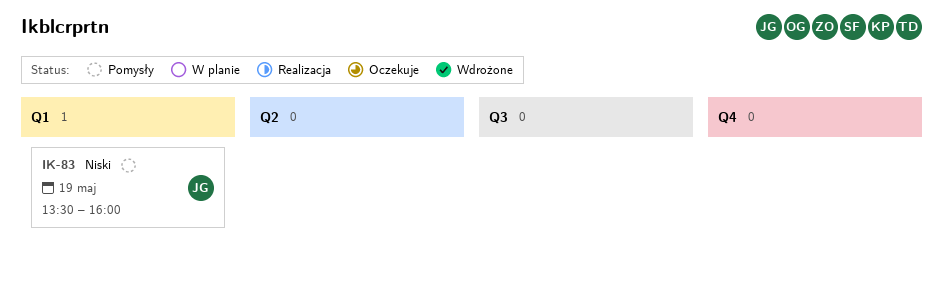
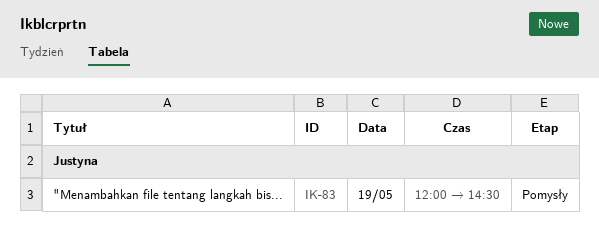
IK-83, begins: 13:30 -> 12:00
IK-83, ends: 16:00 -> 14:30

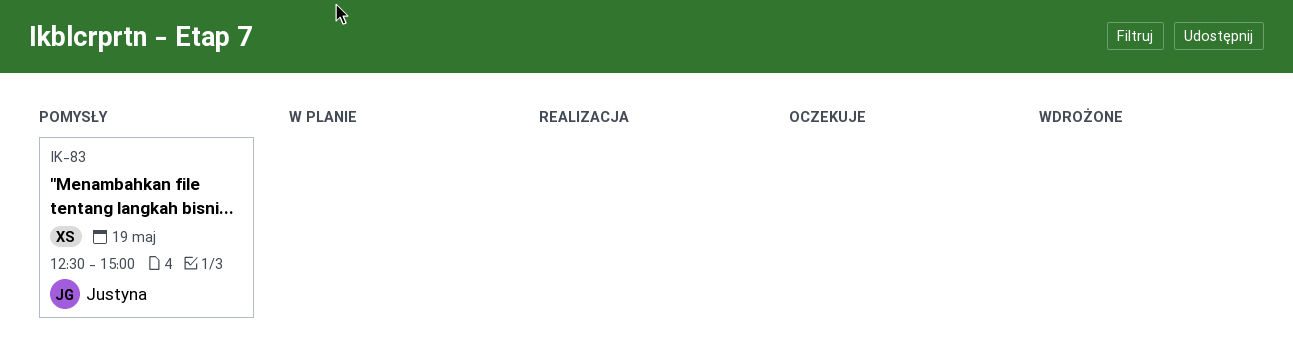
IK-83, begins: 12:00 -> 12:30
IK-83, ends: 14:30 -> 15:00

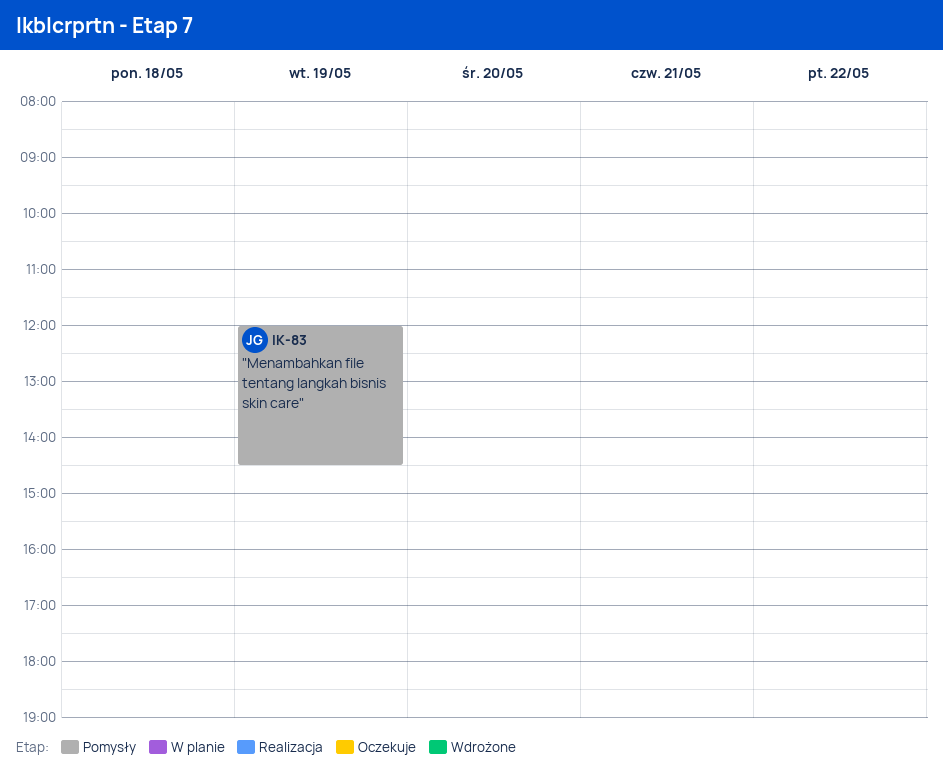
IK-83, begins: 12:30 -> 12:00
IK-83, ends: 15:00 -> 14:30

